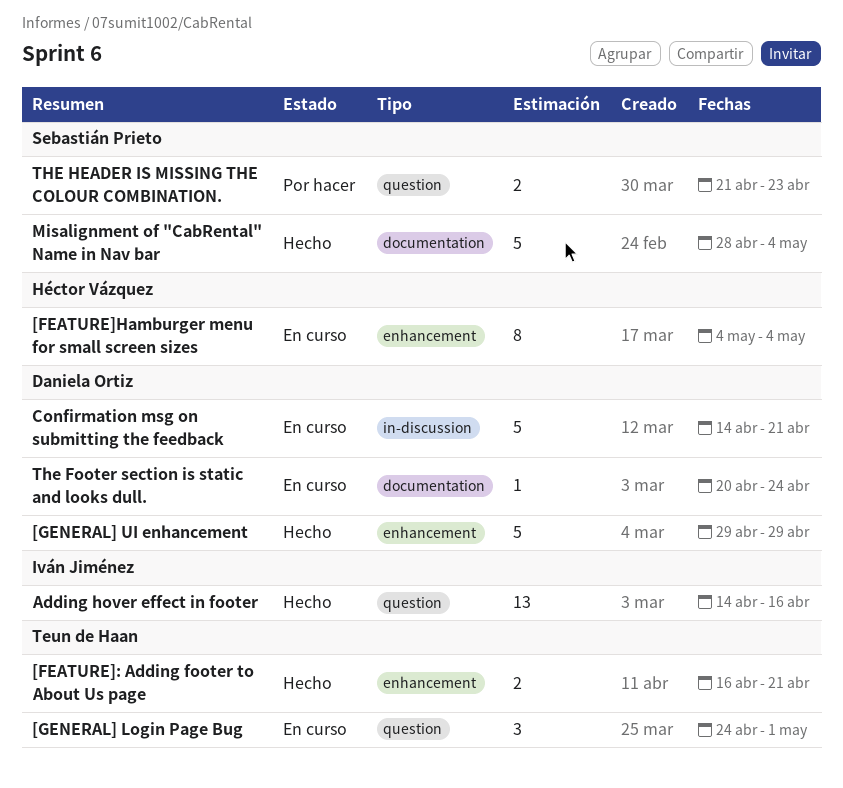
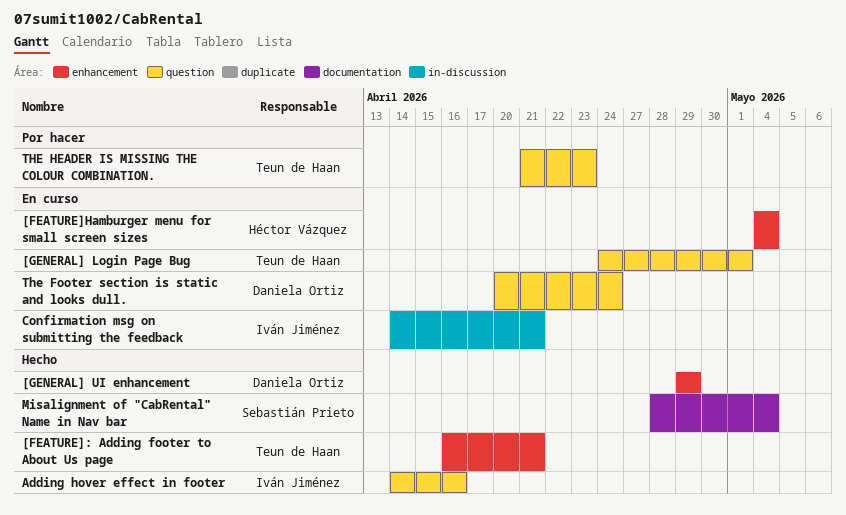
Confirmation msg on submitting the feedback, owner: Daniela Ortiz -> Iván Jiménez
The Footer section is static and looks dull., label: documentation -> question
THE HEADER IS MISSING THE COLOUR COMBINATION., owner: Sebastián Prieto -> Teun de Haan

